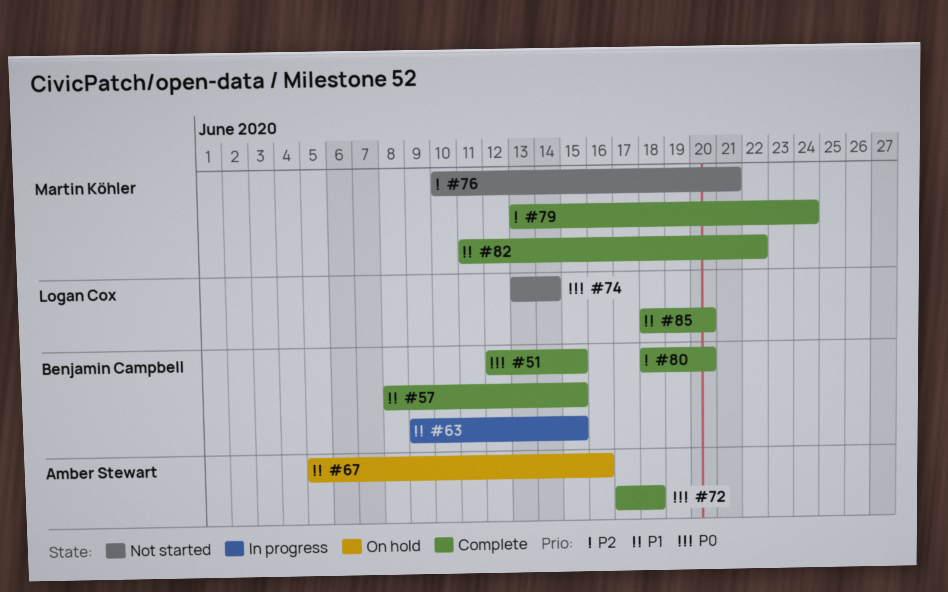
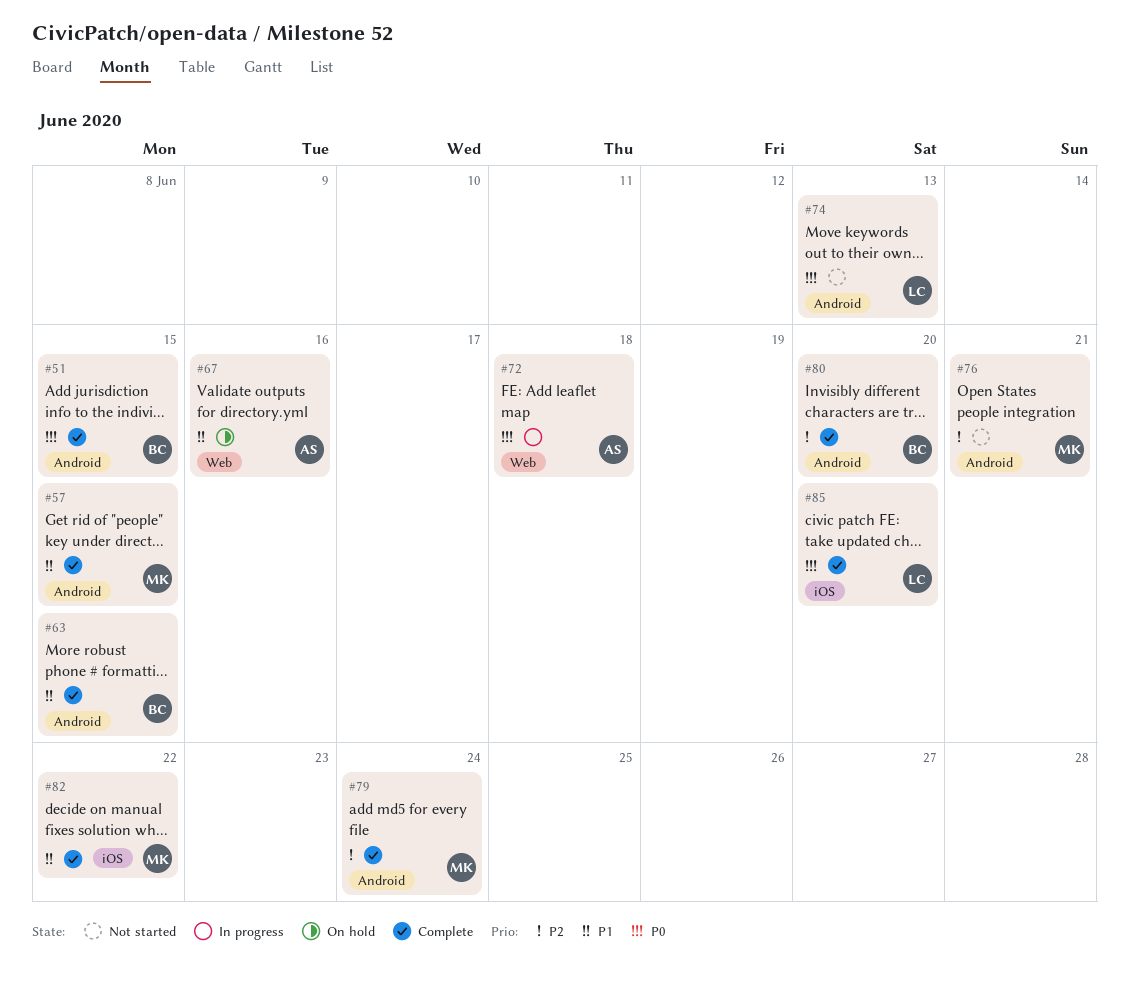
#57, owner: Benjamin Campbell -> Martin Köhler
#63, status: In progress -> Complete
#72, status: Complete -> In progress
#74, due: Jun 14 -> Jun 13
#85, priority: P1 -> P0

